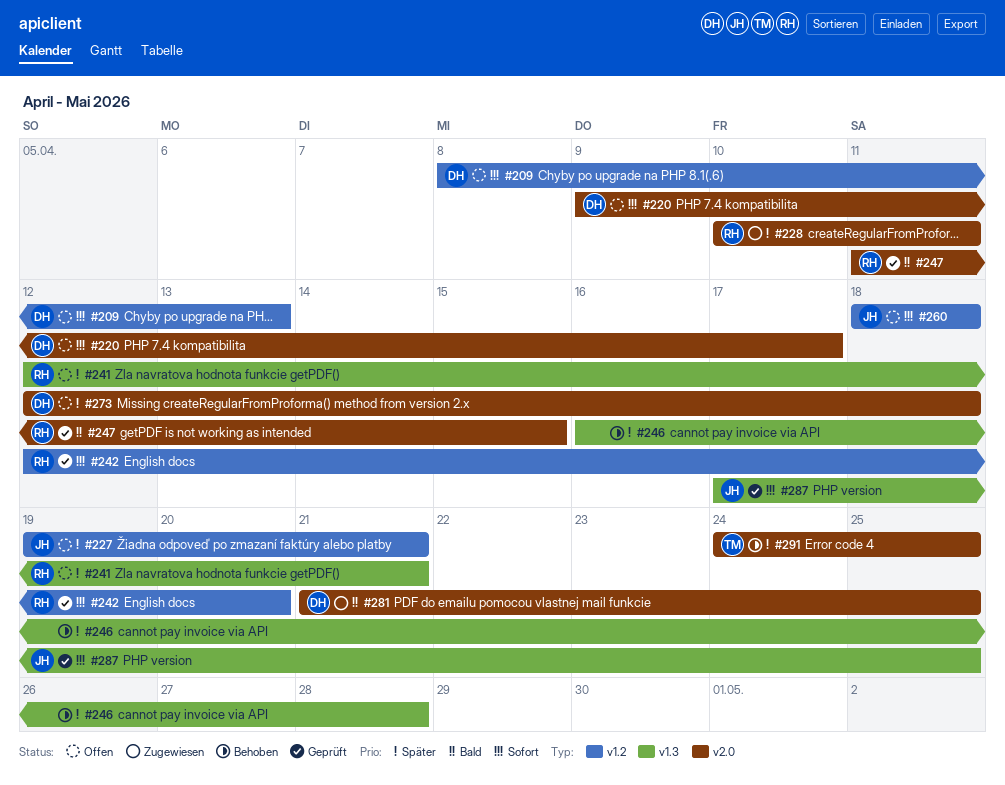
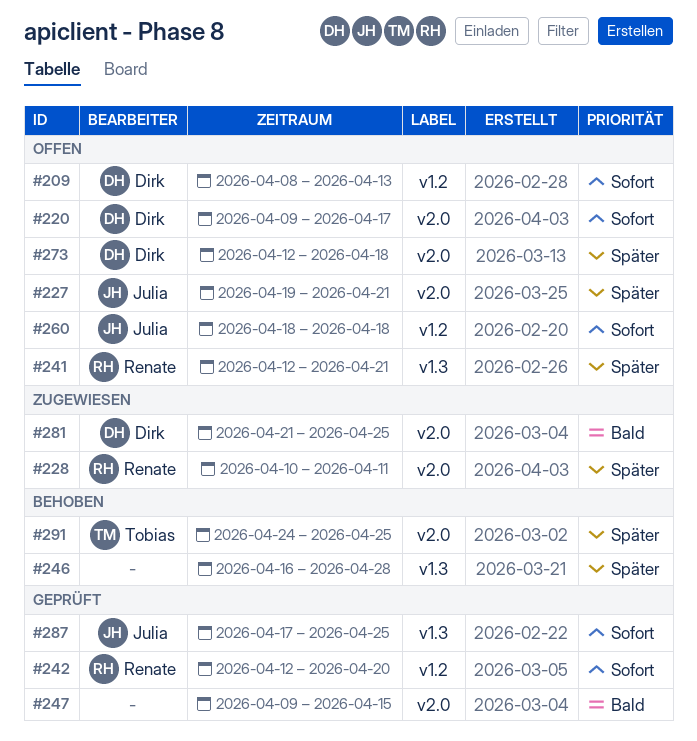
#227, label: v1.2 -> v2.0
#247, owner: Renate -> none
#247, start: Apr 11 -> Apr 9

